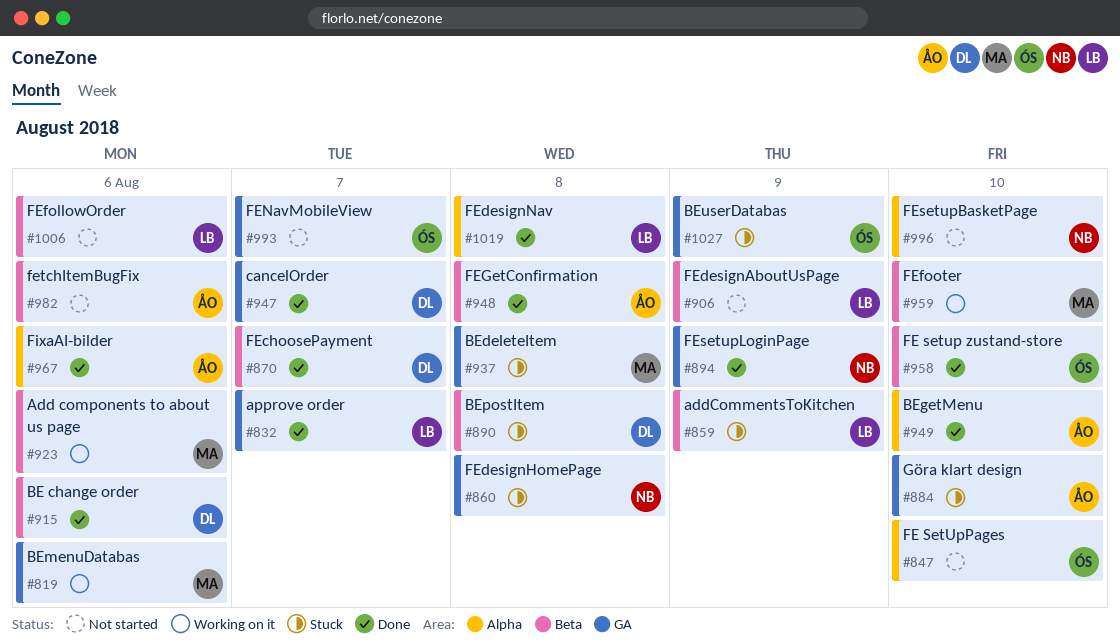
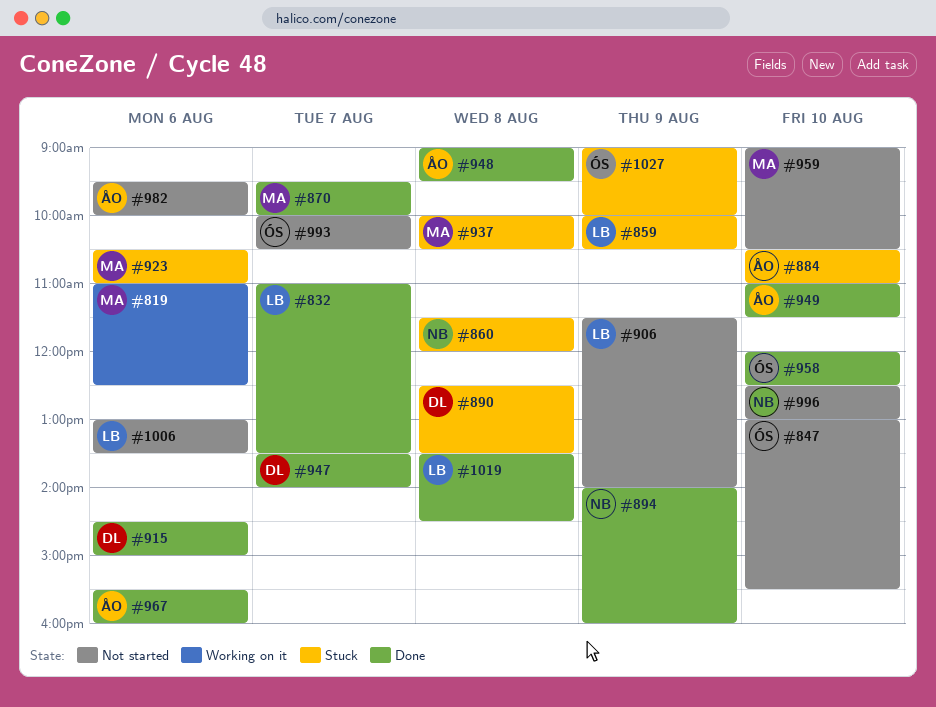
#870, owner: DL -> MA
#923, status: Working on it -> Stuck
#959, status: Working on it -> Not started

